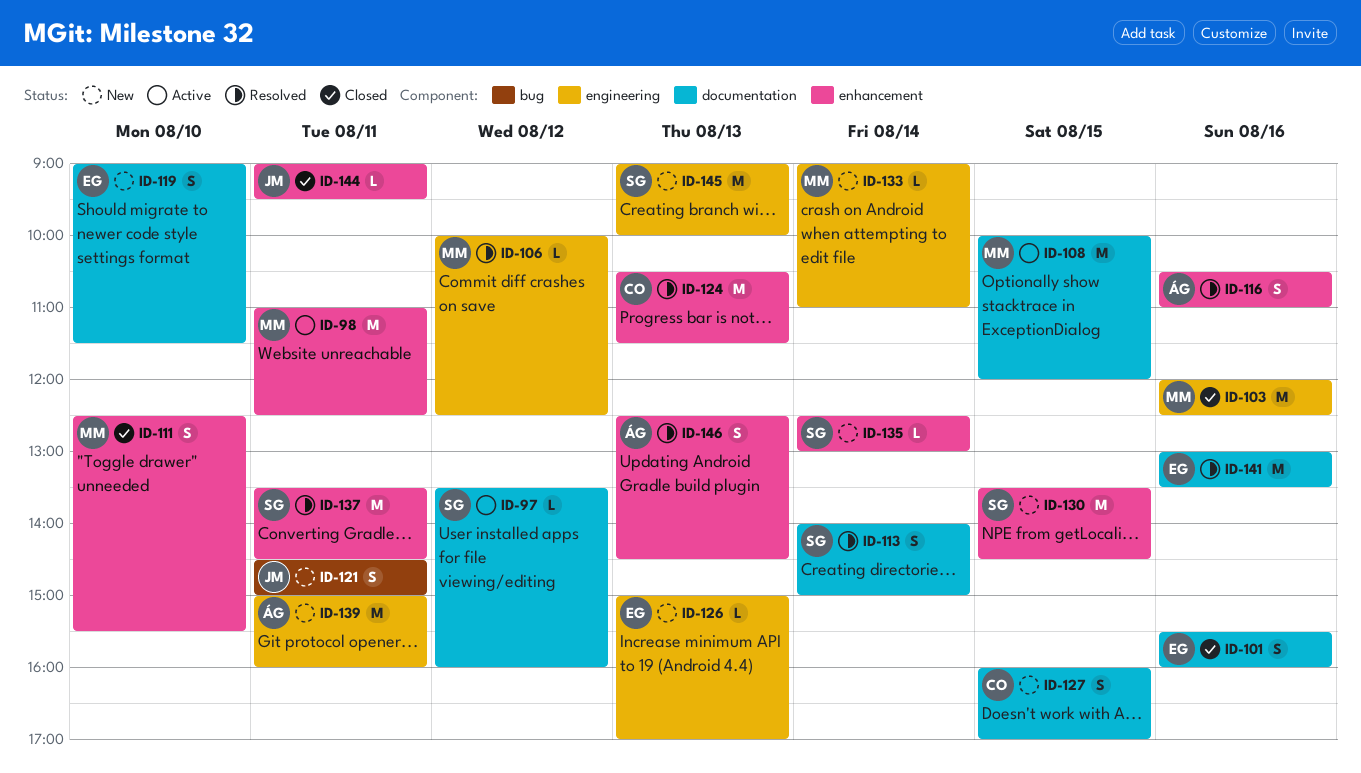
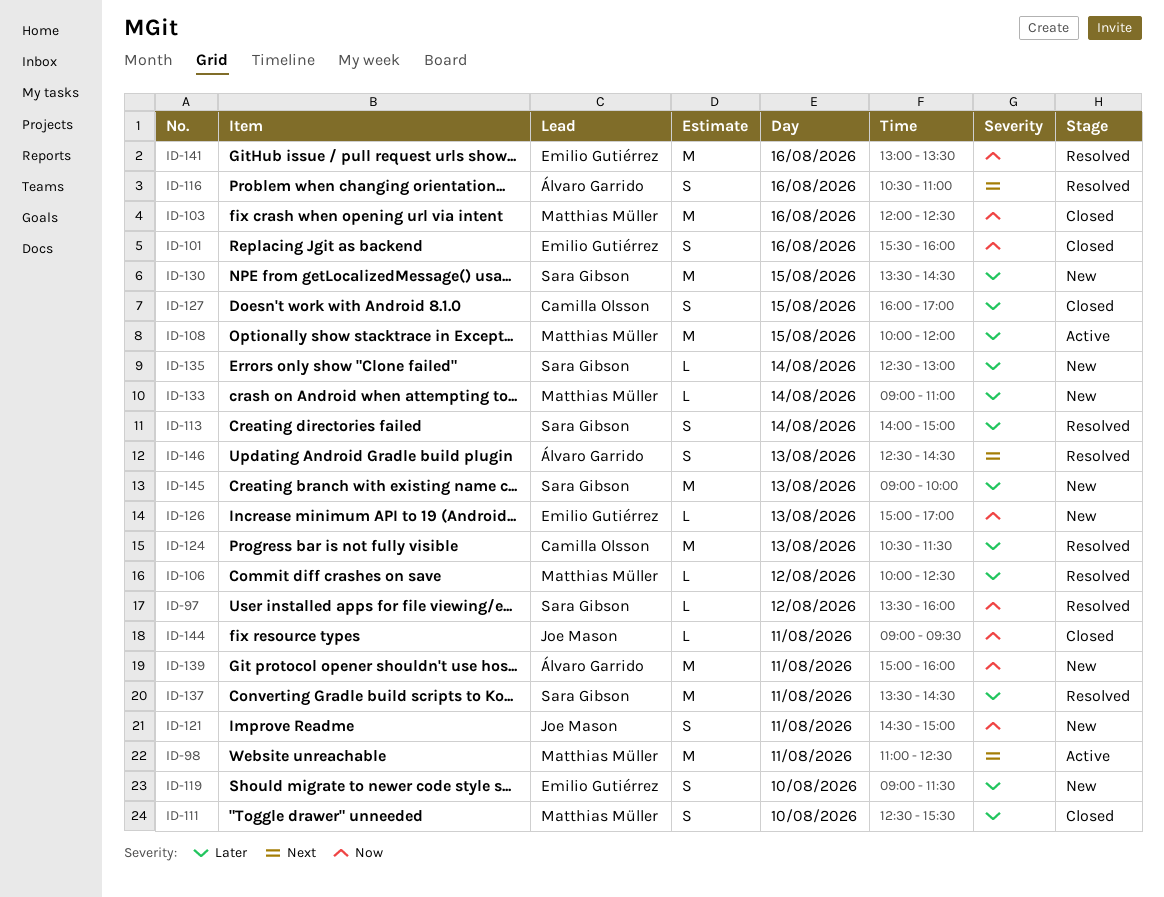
ID-97, status: Active -> Resolved
ID-127, status: New -> Closed

